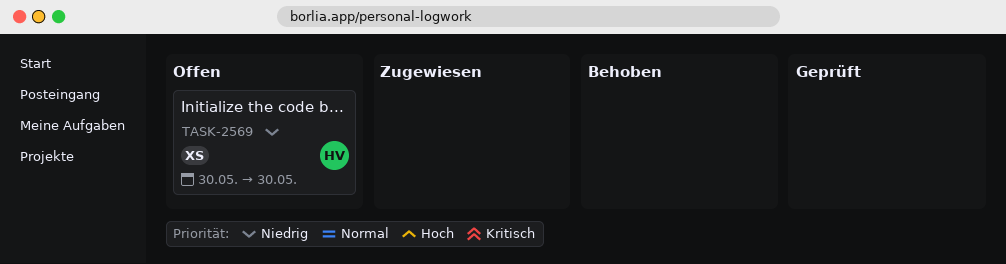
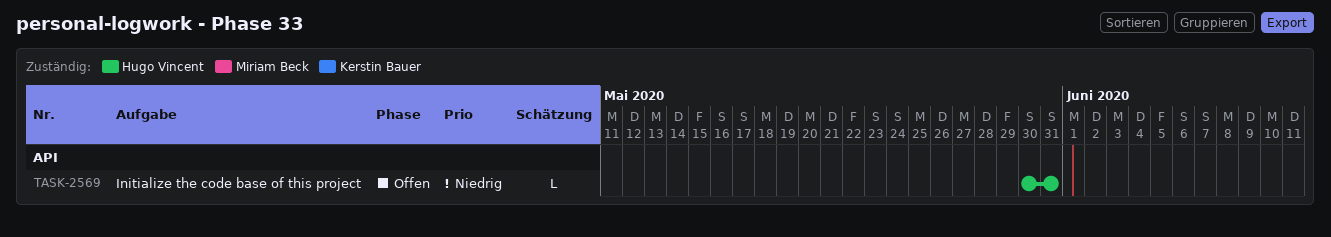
TASK-2569, estimate: XS -> L
TASK-2569, due: May 30 -> May 31

